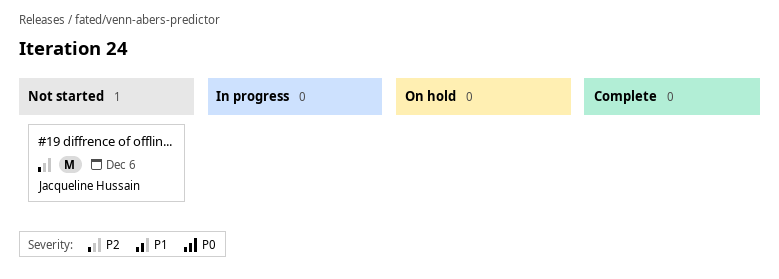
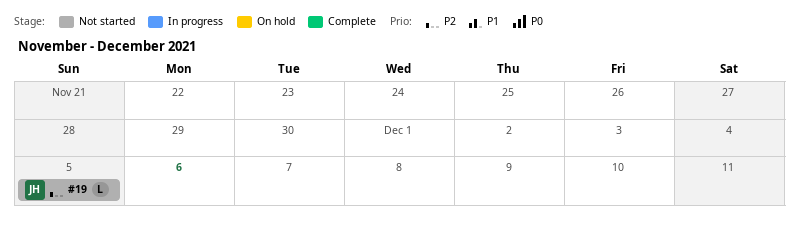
#19, estimate: M -> L
#19, due: Dec 6 -> Dec 5

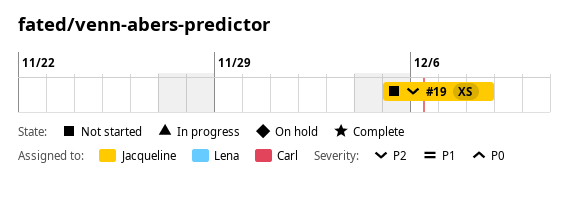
#19, estimate: L -> XS
#19, due: Dec 5 -> Dec 8

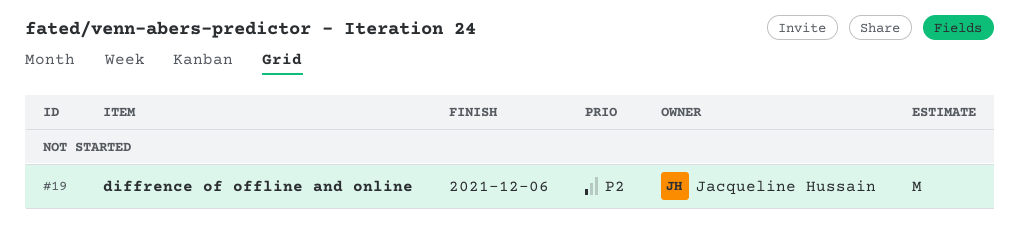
#19, estimate: XS -> M
#19, due: Dec 8 -> Dec 6

